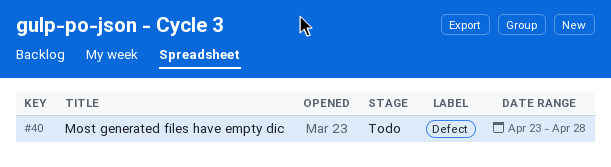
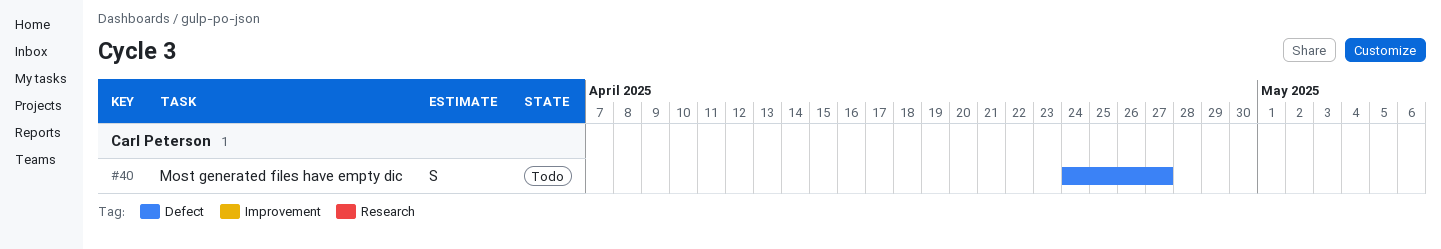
#40, start: Apr 23 -> Apr 24
#40, due: Apr 28 -> Apr 27

